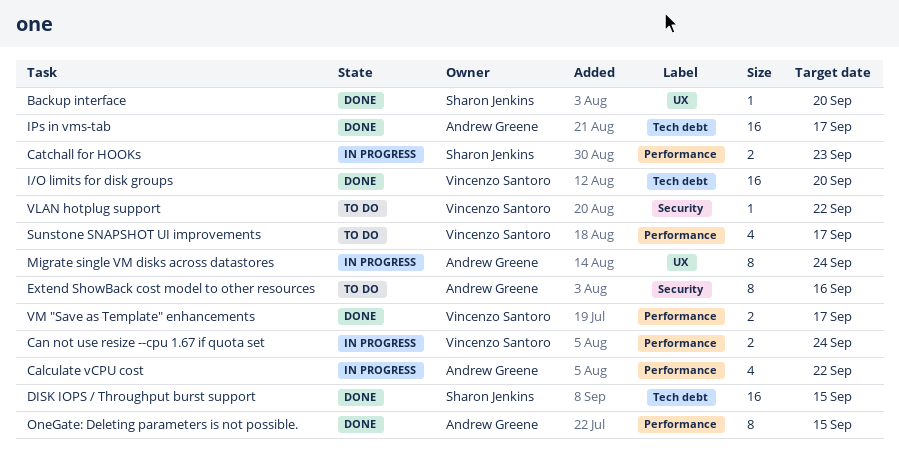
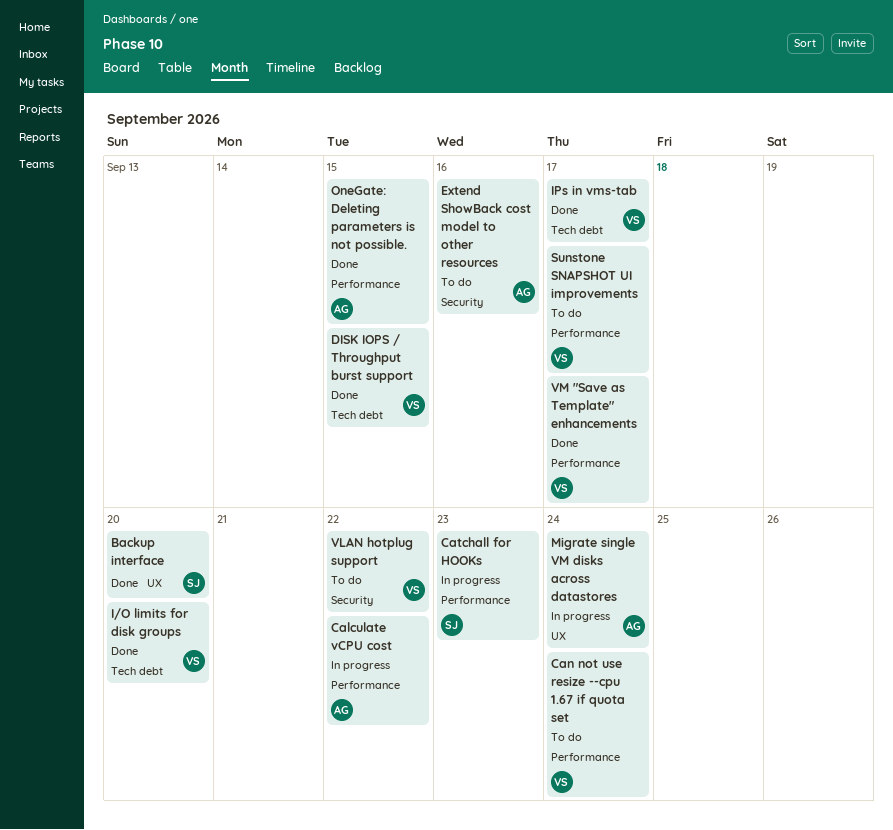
Can not use resize --cpu 1.67 if quota set, status: In progress -> To do
DISK IOPS / Throughput burst support, owner: Sharon Jenkins -> Vincenzo Santoro
IPs in vms-tab, owner: Andrew Greene -> Vincenzo Santoro

